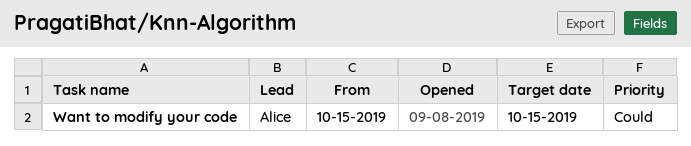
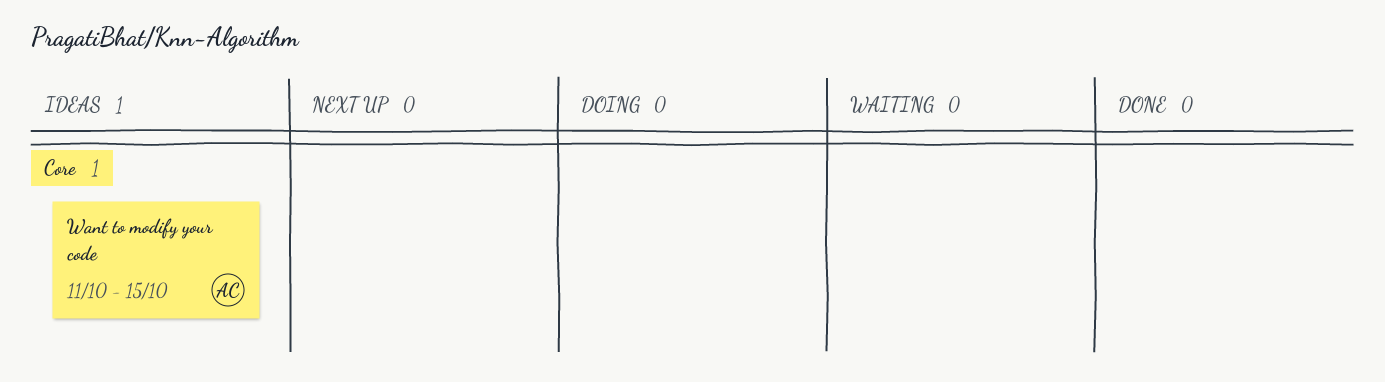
Want to modify your code, start: Oct 15 -> Oct 11

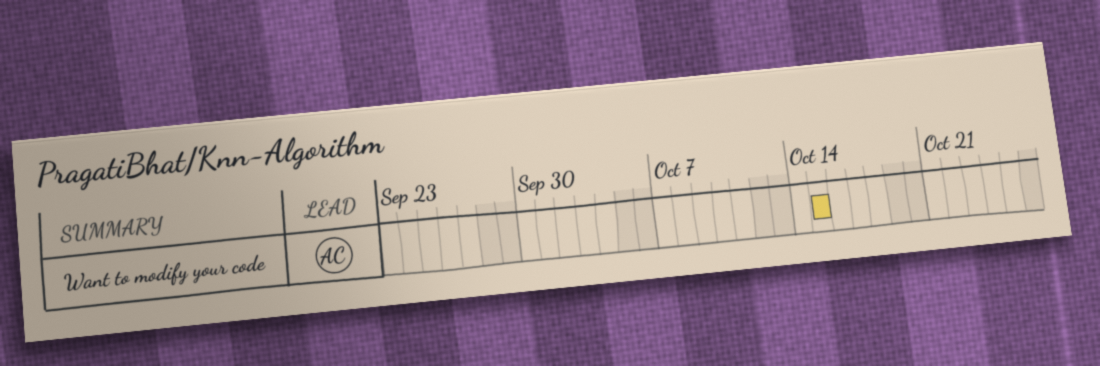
Want to modify your code, start: Oct 11 -> Oct 15

